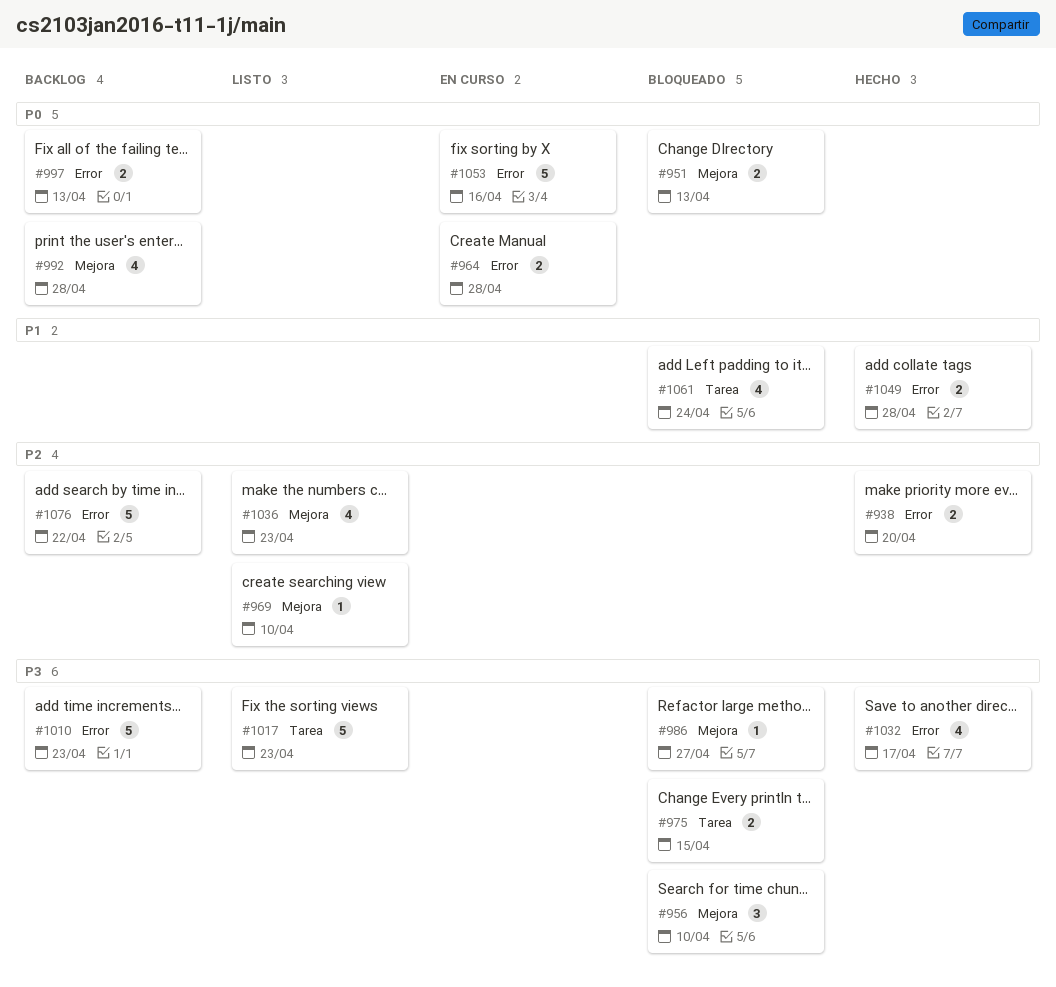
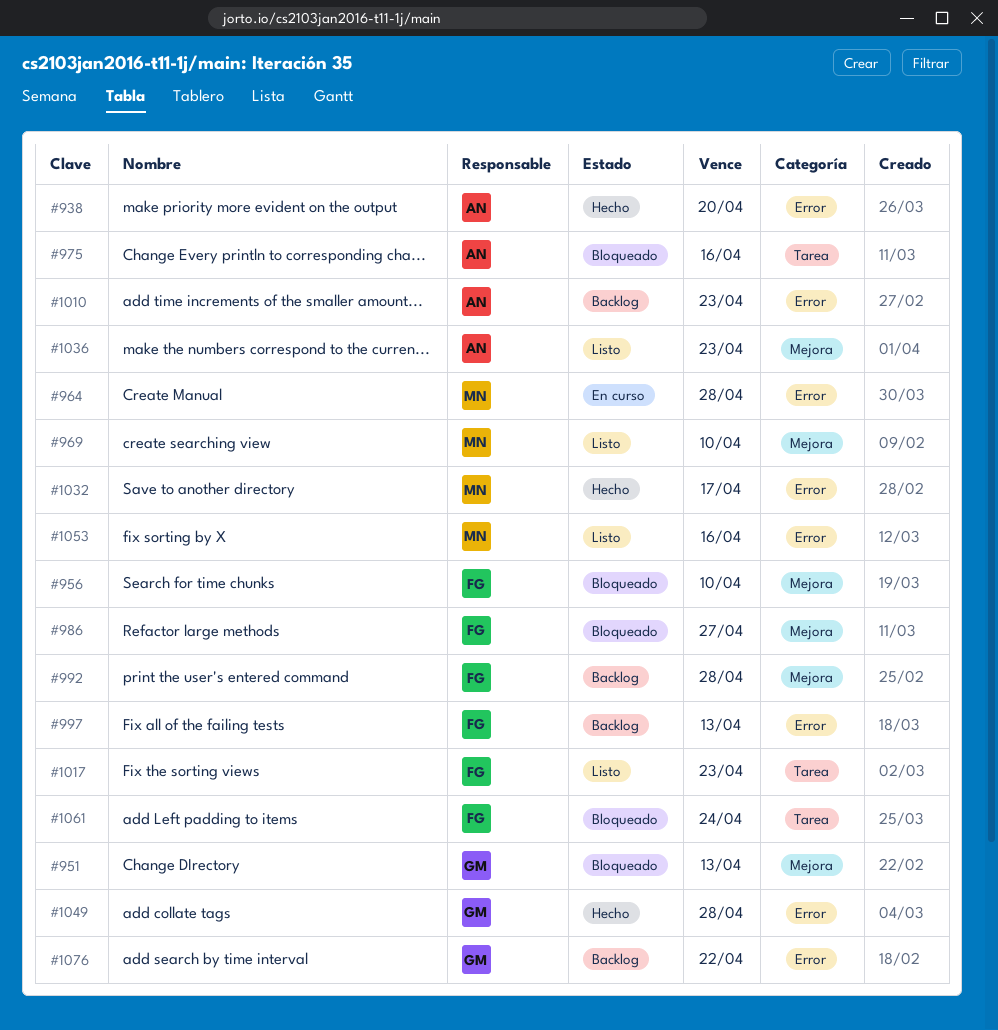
#975, due: Apr 15 -> Apr 16
#1053, status: En curso -> Listo

